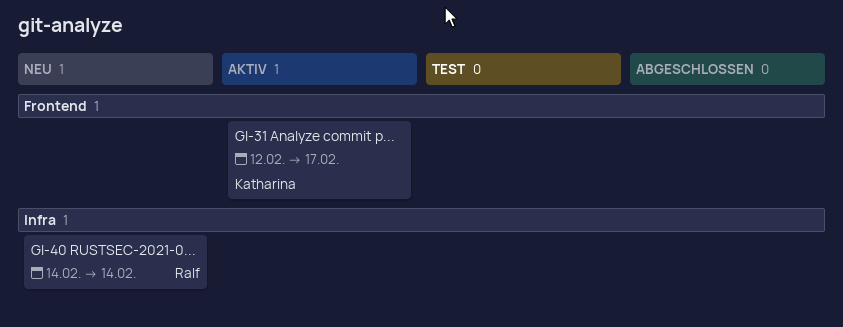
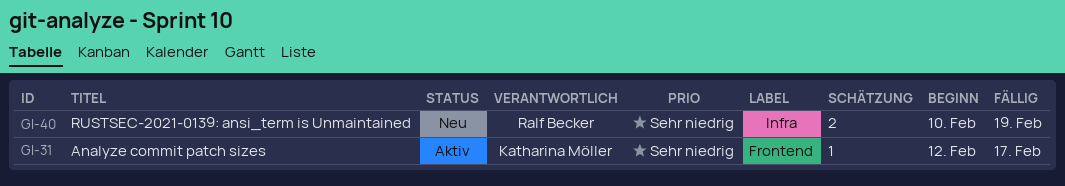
GI-40, start: Feb 14 -> Feb 10
GI-40, due: Feb 14 -> Feb 19

